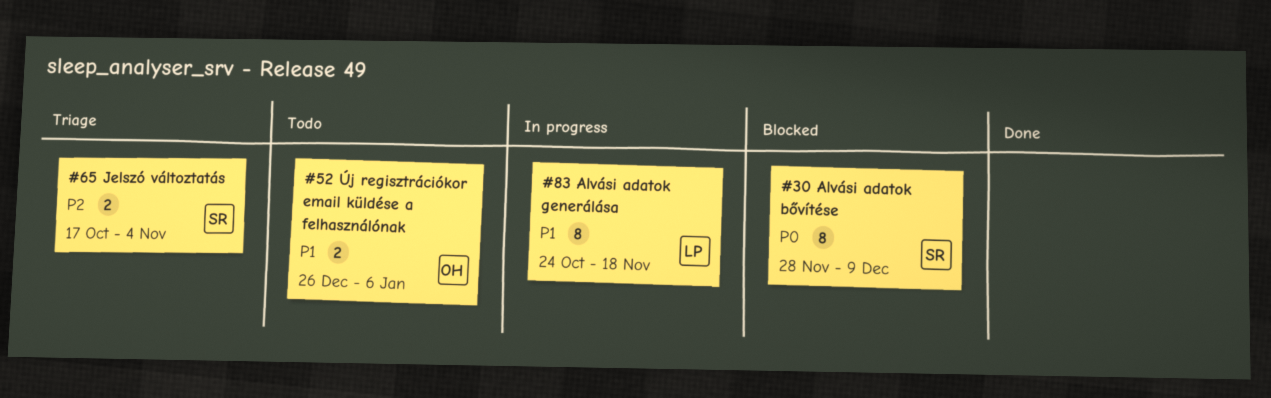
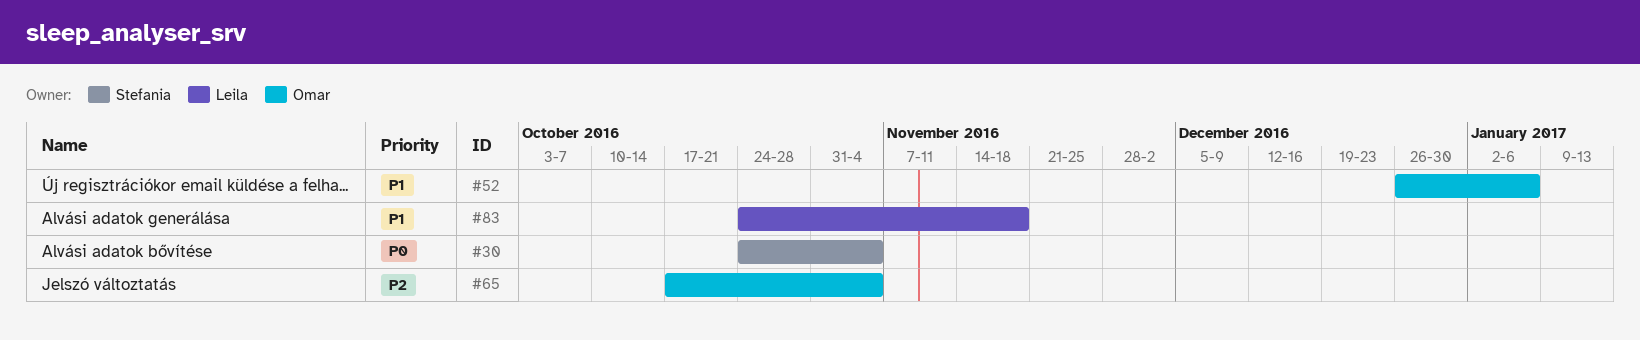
#30, start: Nov 28 -> Oct 24
#30, due: Dec 9 -> Nov 4
#65, owner: Stefania -> Omar

